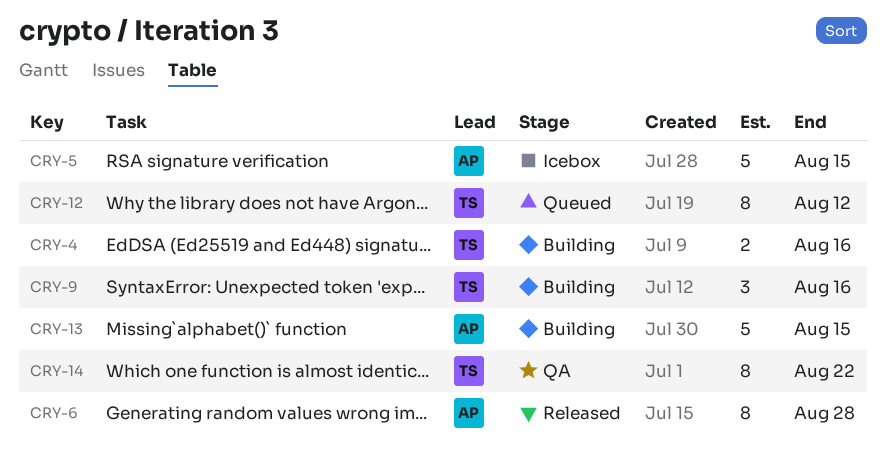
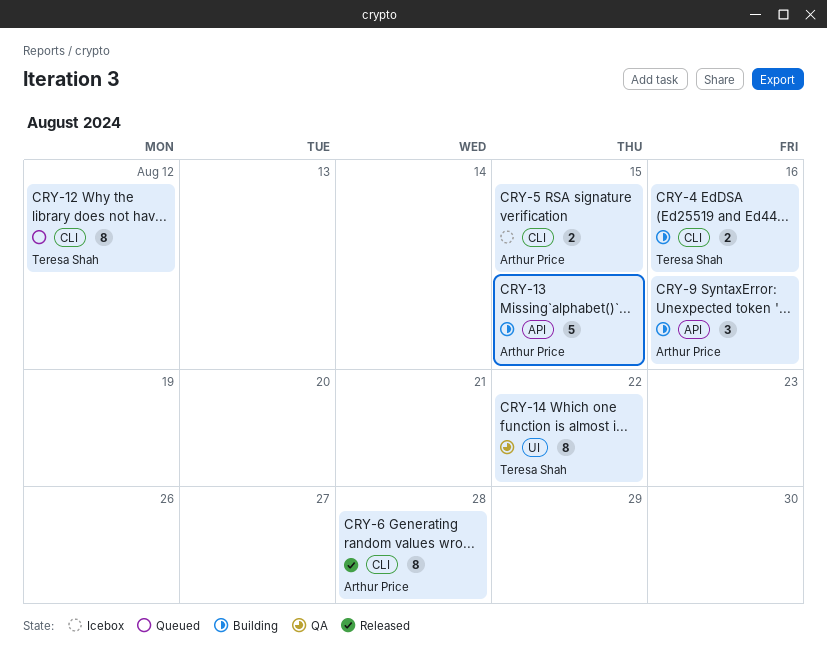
CRY-5, estimate: 5 -> 2
CRY-9, owner: Teresa Shah -> Arthur Price

